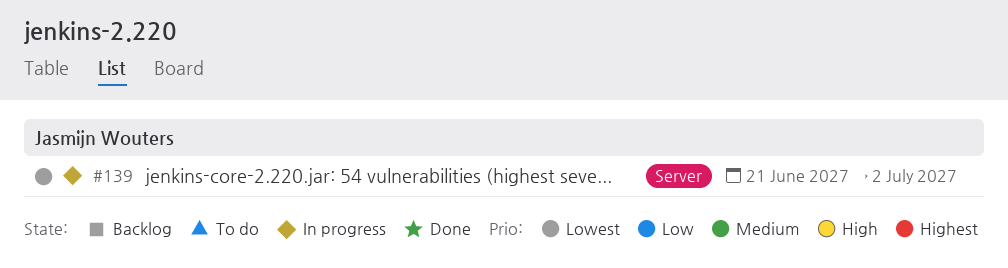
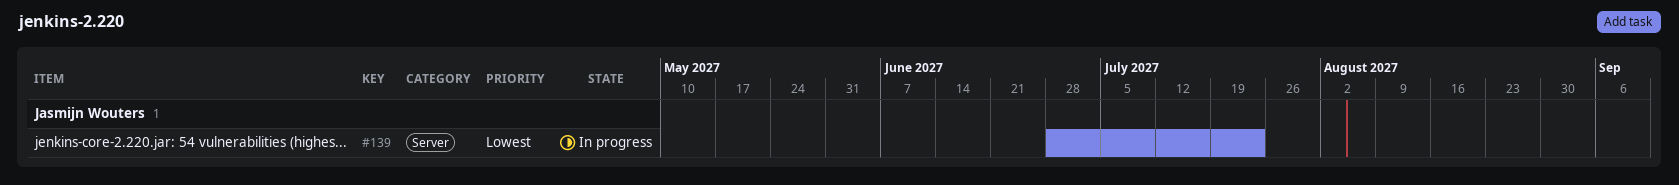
#139, start: Jun 21 -> Jun 28
#139, due: Jul 2 -> Jul 23

